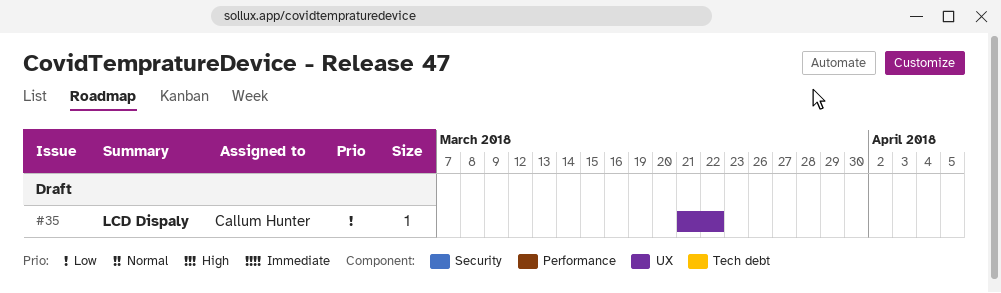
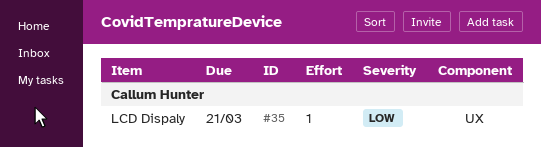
#35, due: Mar 22 -> Mar 21

